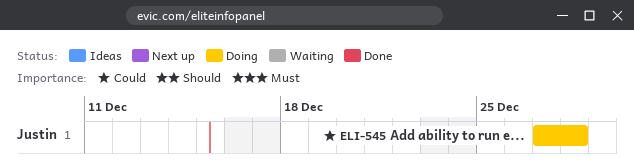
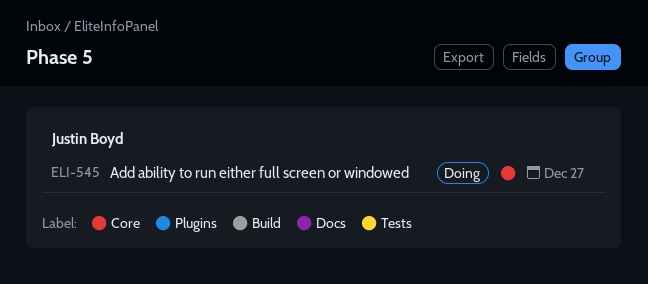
ELI-545, due: Dec 28 -> Dec 27

